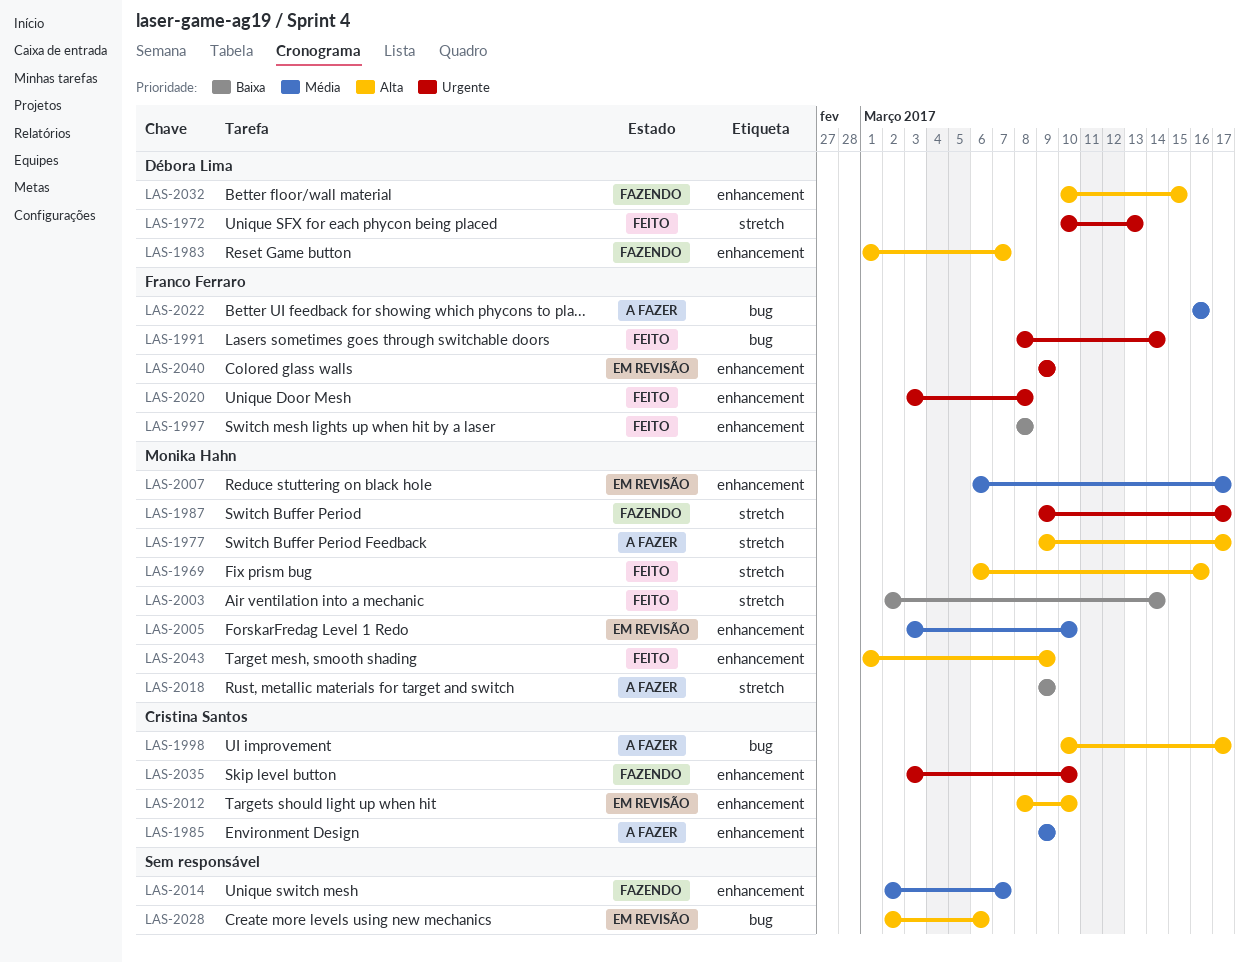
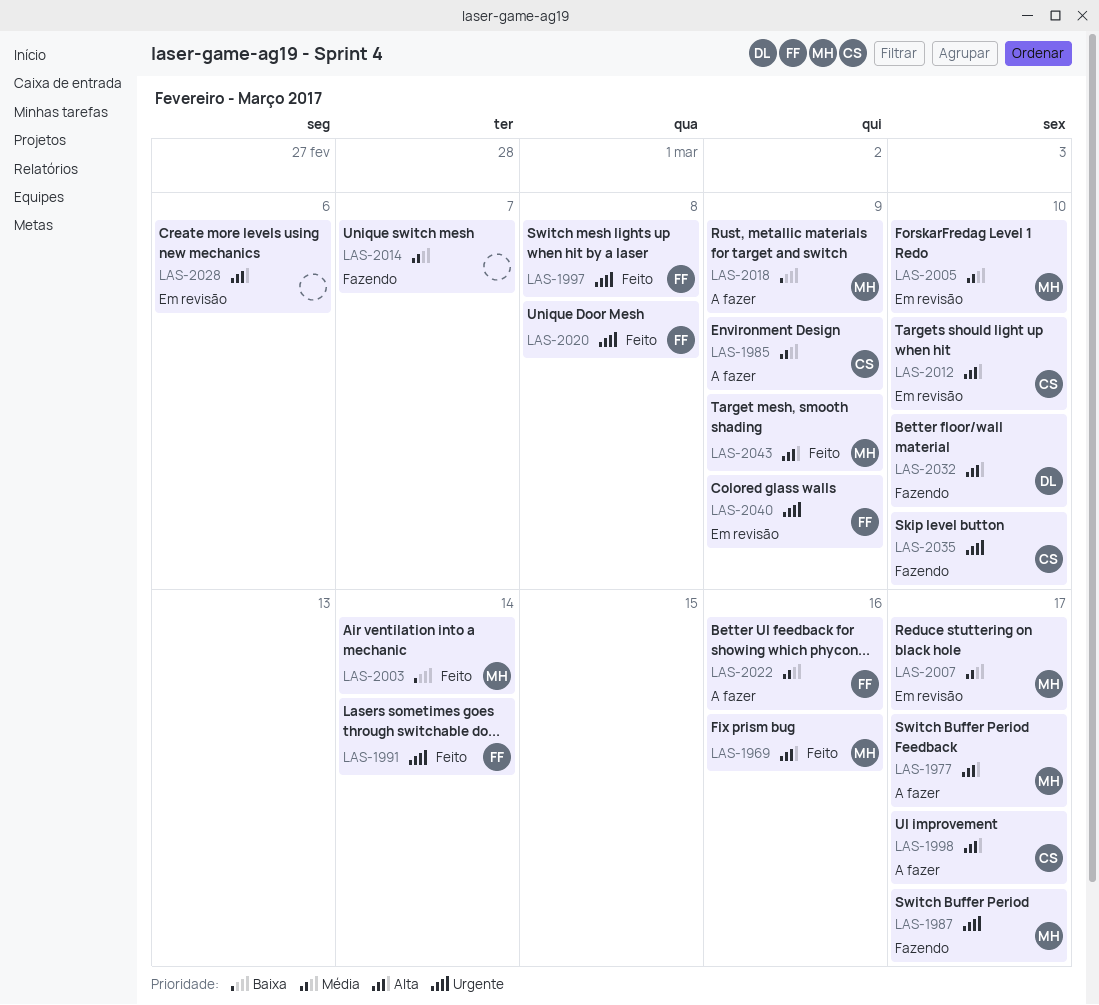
LAS-1972: present -> none
LAS-1983: present -> none
LAS-1997, priority: Baixa -> Urgente
LAS-2032, due: Mar 15 -> Mar 10

